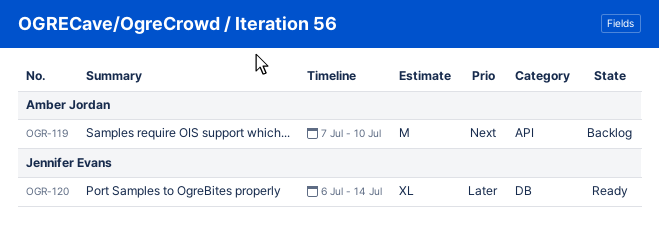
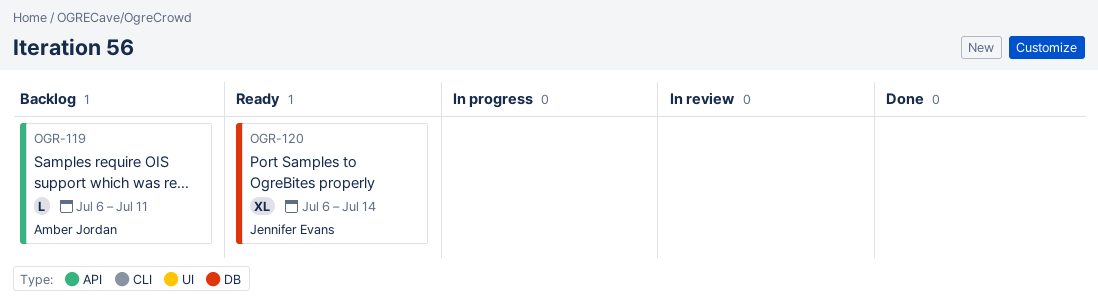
OGR-119, estimate: M -> L
OGR-119, start: Jul 7 -> Jul 6
OGR-119, due: Jul 10 -> Jul 11

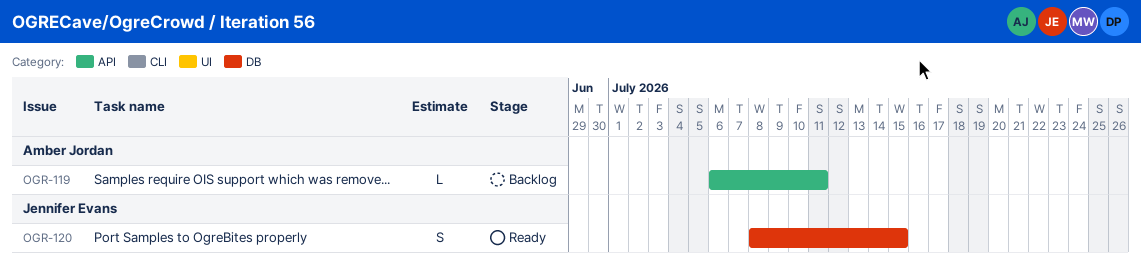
OGR-120, estimate: XL -> S
OGR-120, start: Jul 6 -> Jul 8
OGR-120, due: Jul 14 -> Jul 15

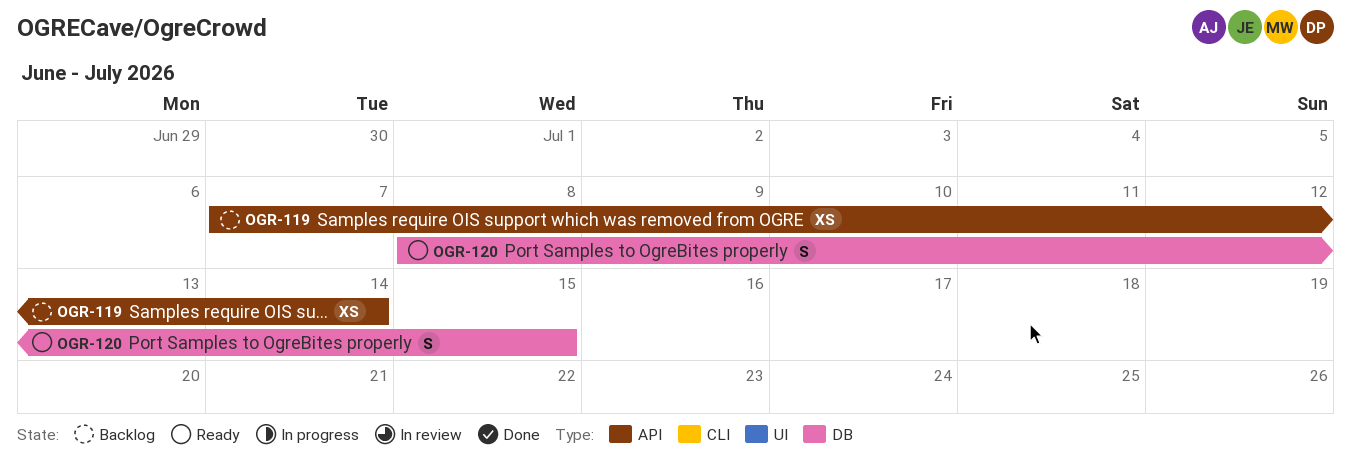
OGR-119, estimate: L -> XS
OGR-119, start: Jul 6 -> Jul 7
OGR-119, due: Jul 11 -> Jul 14

